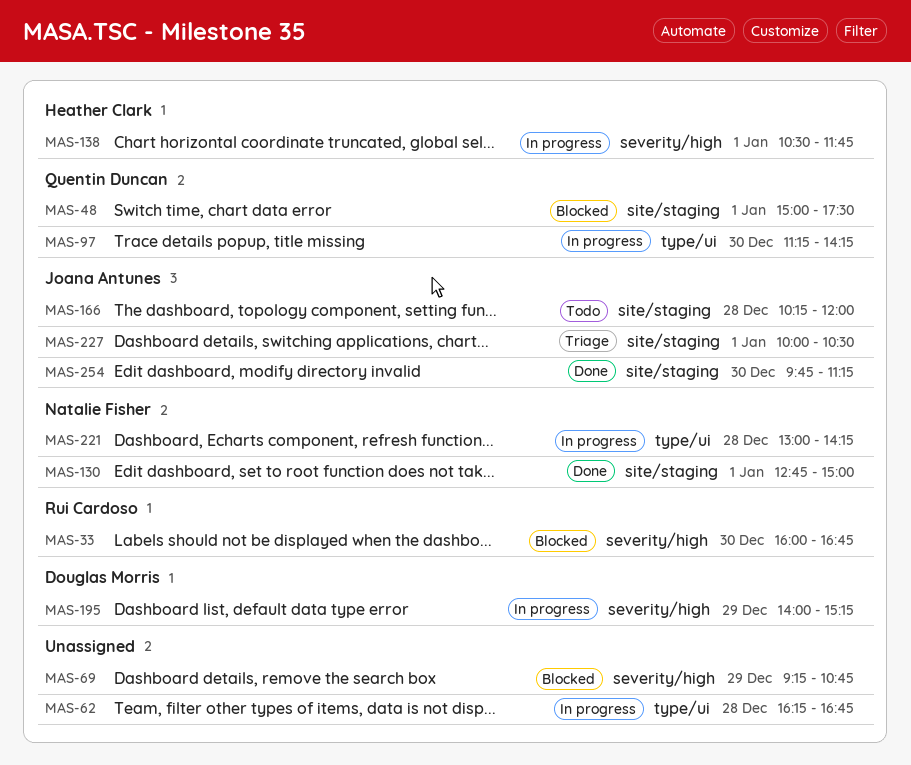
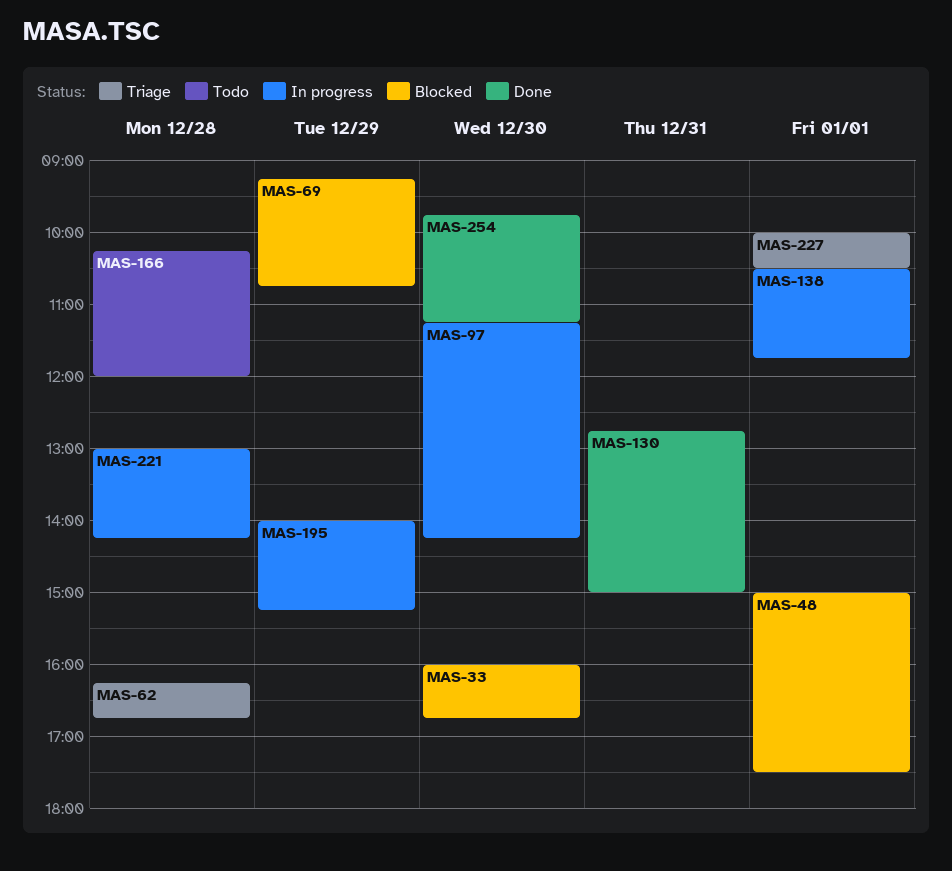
MAS-62, status: In progress -> Triage
MAS-130, day: Jan 1 -> Dec 31

